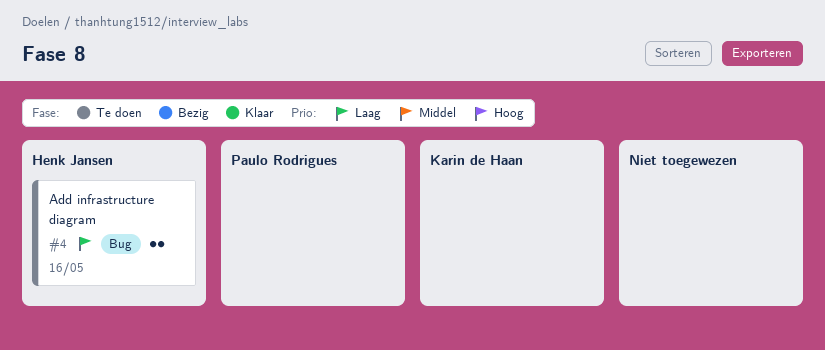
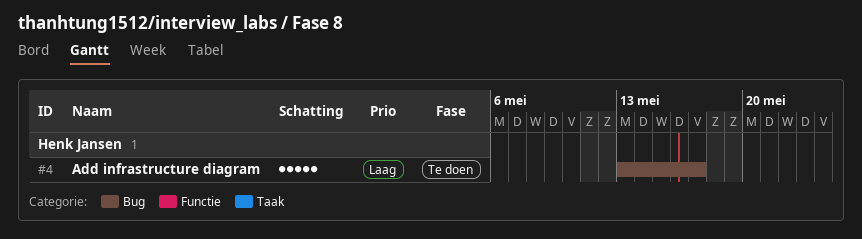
#4, estimate: 2 -> 5
#4, due: May 16 -> May 17

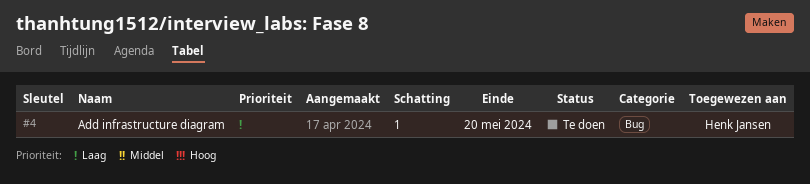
#4, estimate: 5 -> 1
#4, due: May 17 -> May 20

